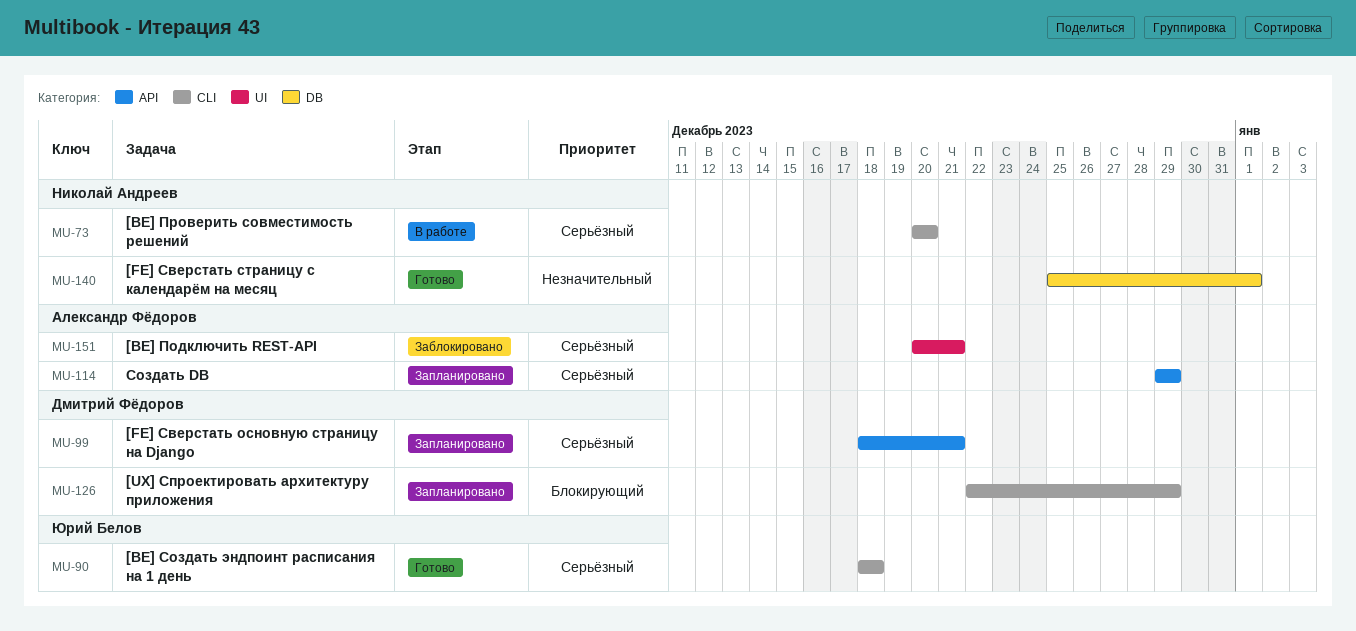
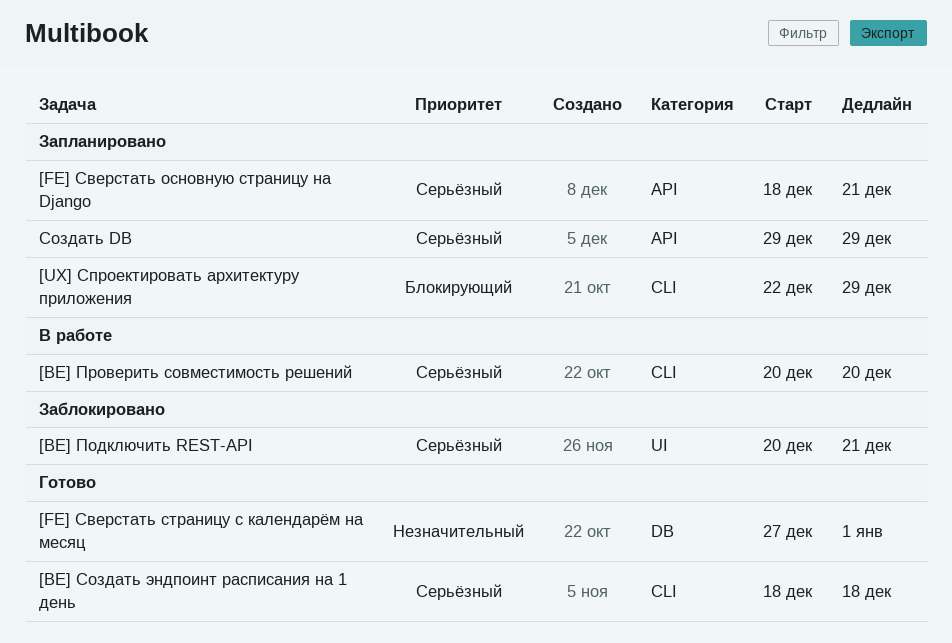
[FE] Сверстать страницу с календарём на месяц, start: Dec 25 -> Dec 27

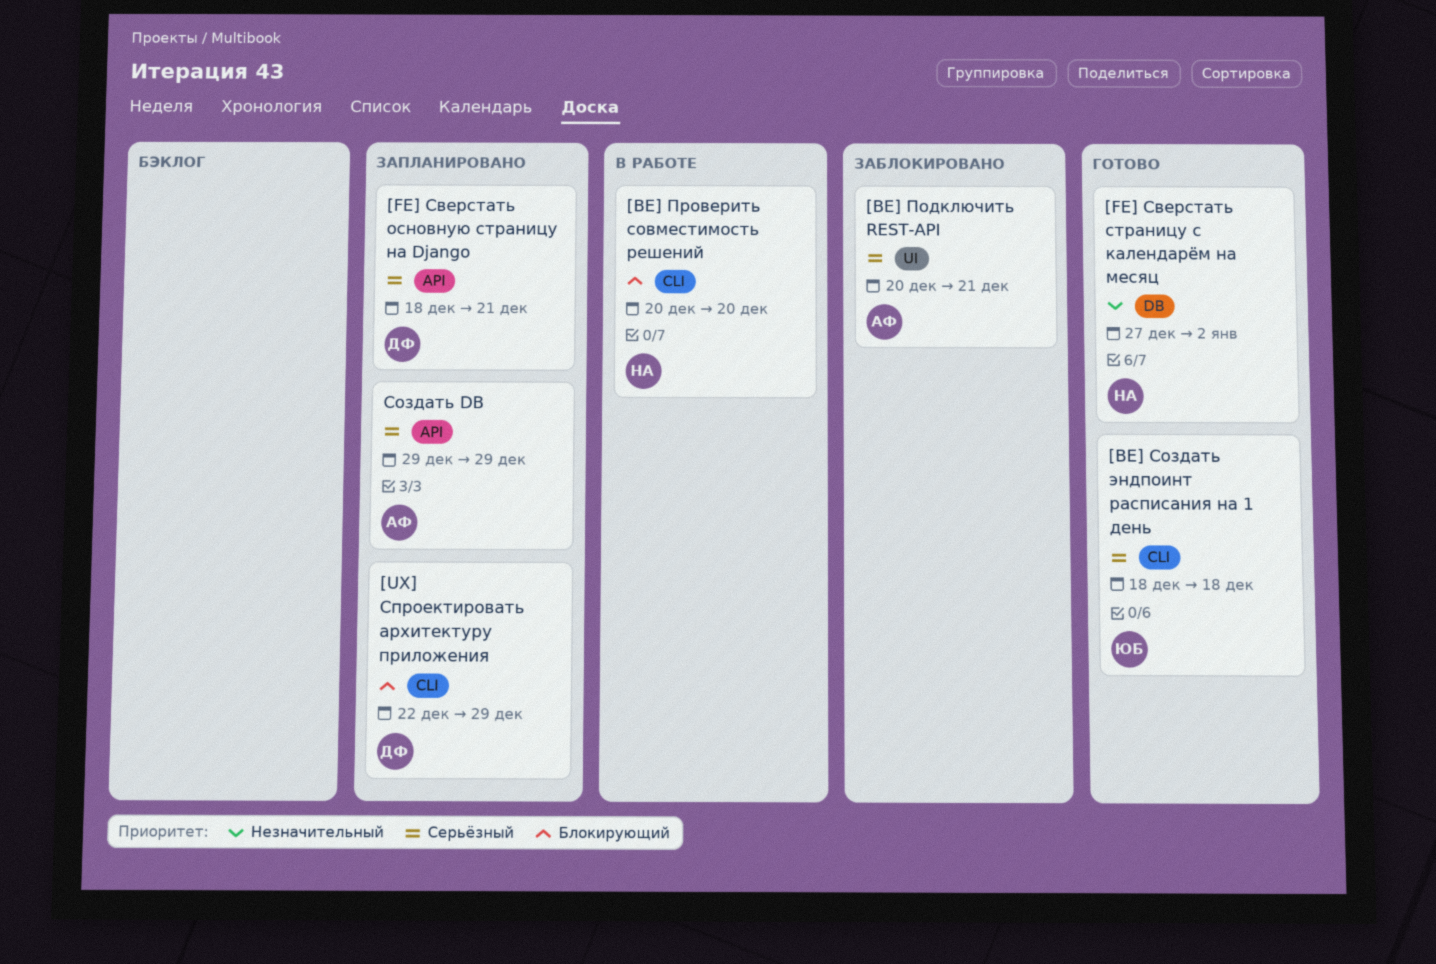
[BE] Проверить совместимость решений, priority: Серьёзный -> Блокирующий
[FE] Сверстать страницу с календарём на месяц, due: Jan 1 -> Jan 2

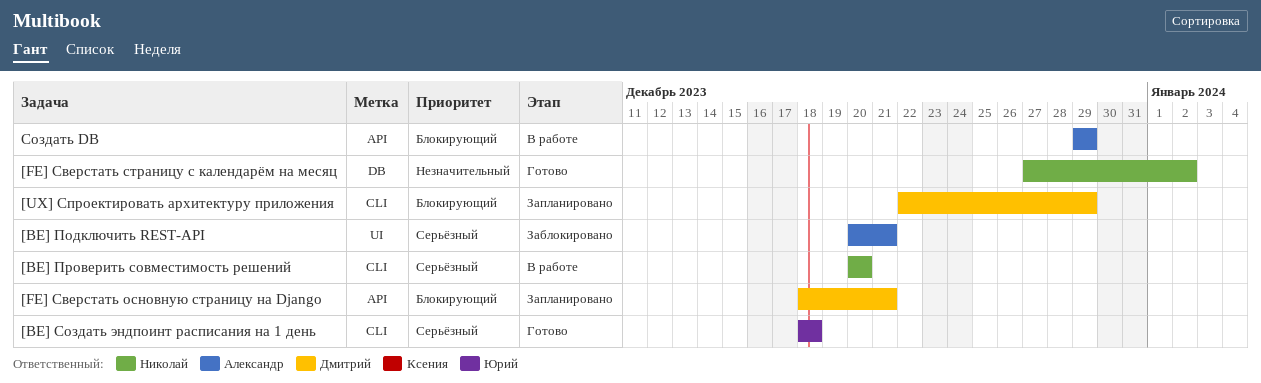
[BE] Проверить совместимость решений, priority: Блокирующий -> Серьёзный
[FE] Сверстать основную страницу на Django, priority: Серьёзный -> Блокирующий
Создать DB, status: Запланировано -> В работе
Создать DB, priority: Серьёзный -> Блокирующий

